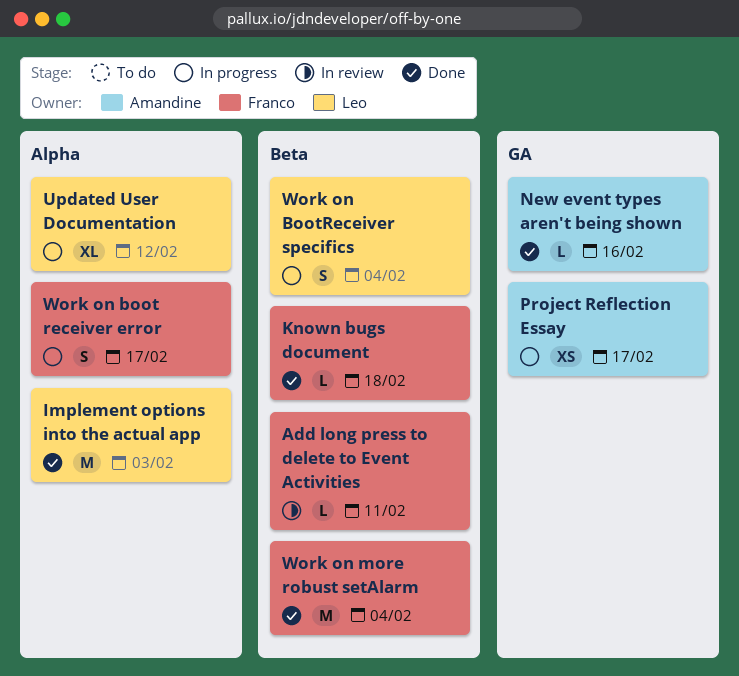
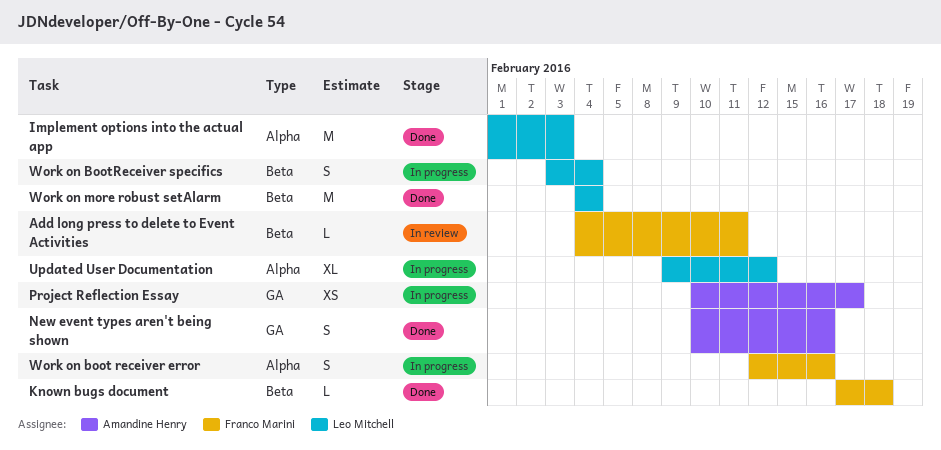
New event types aren't being shown, estimate: L -> S
Work on boot receiver error, due: Feb 17 -> Feb 16
Work on more robust setAlarm, owner: Franco Marini -> Leo Mitchell

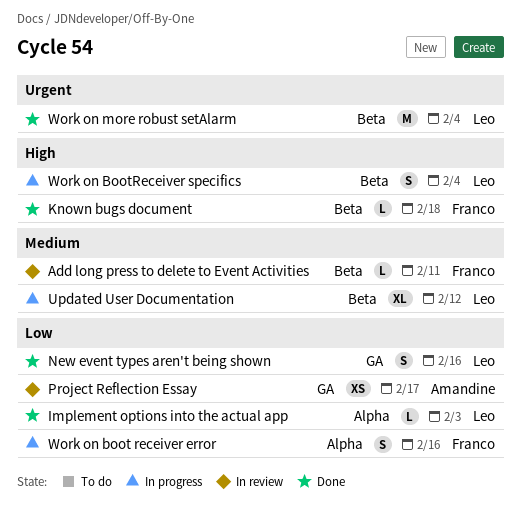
Implement options into the actual app, estimate: M -> L
New event types aren't being shown, owner: Amandine Henry -> Leo Mitchell
Project Reflection Essay, status: In progress -> In review
Updated User Documentation, label: Alpha -> Beta

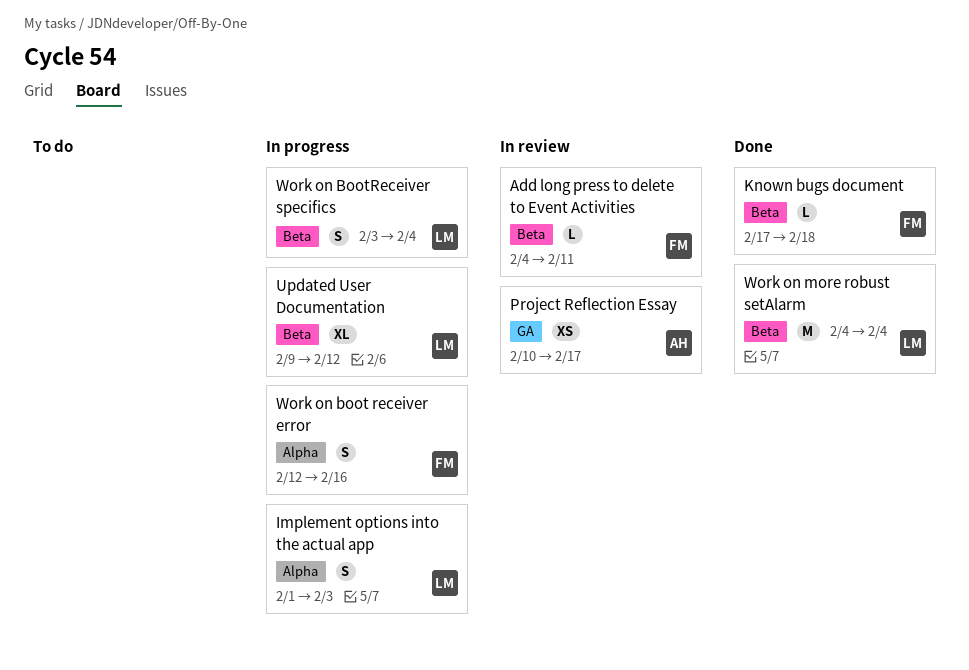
Implement options into the actual app, status: Done -> In progress
Implement options into the actual app, estimate: L -> S
New event types aren't being shown: present -> none

